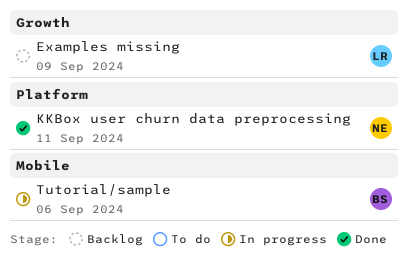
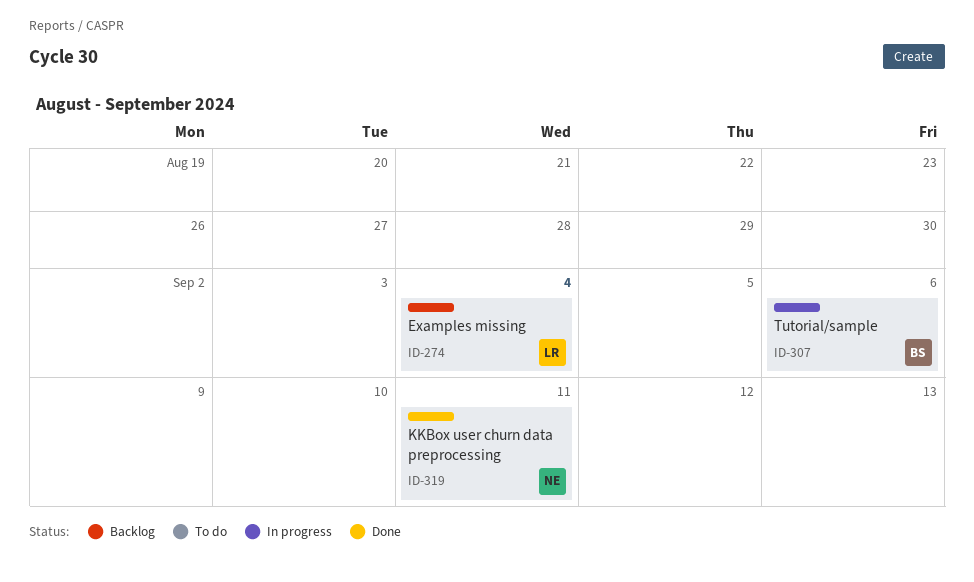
Examples missing, due: Sep 9 -> Sep 4

